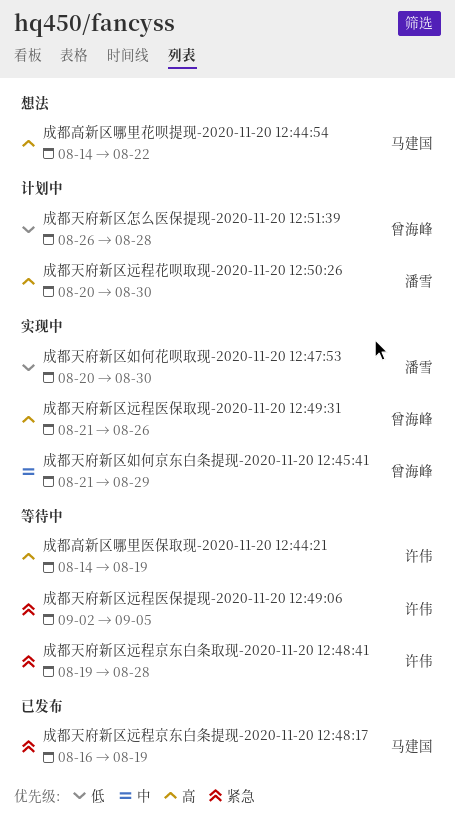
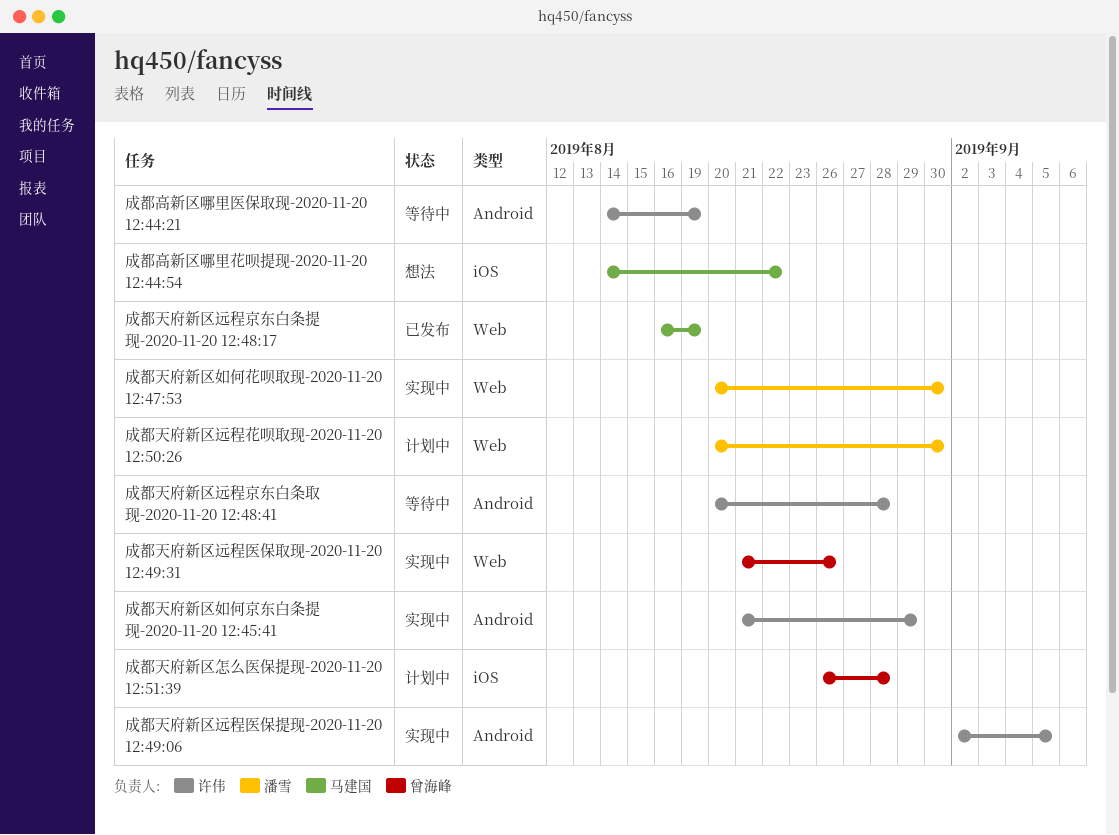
成都天府新区如何京东白条提现-2020-11-20 12:45:41, owner: 曾海峰 -> 许伟
成都天府新区远程京东白条取现-2020-11-20 12:48:41, start: Aug 19 -> Aug 20
成都天府新区远程医保提现-2020-11-20 12:49:06, status: 等待中 -> 实现中

